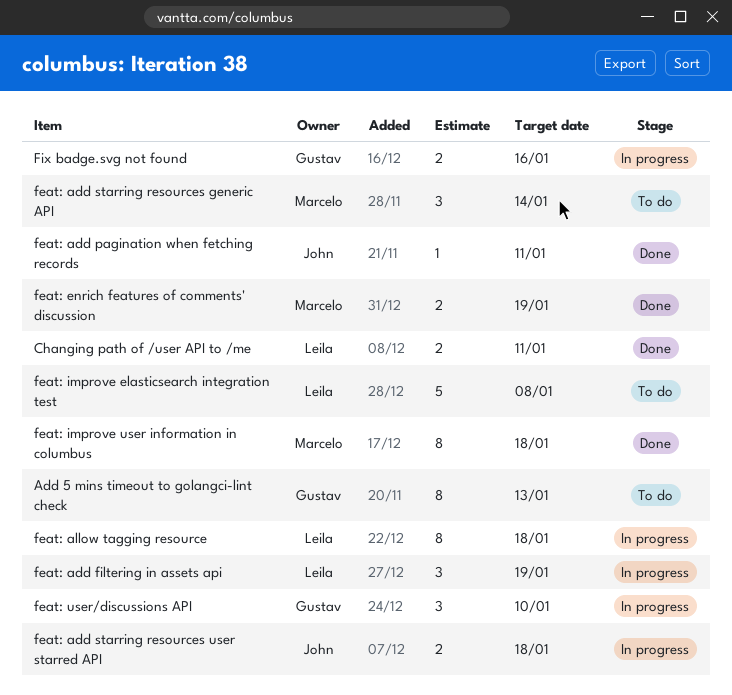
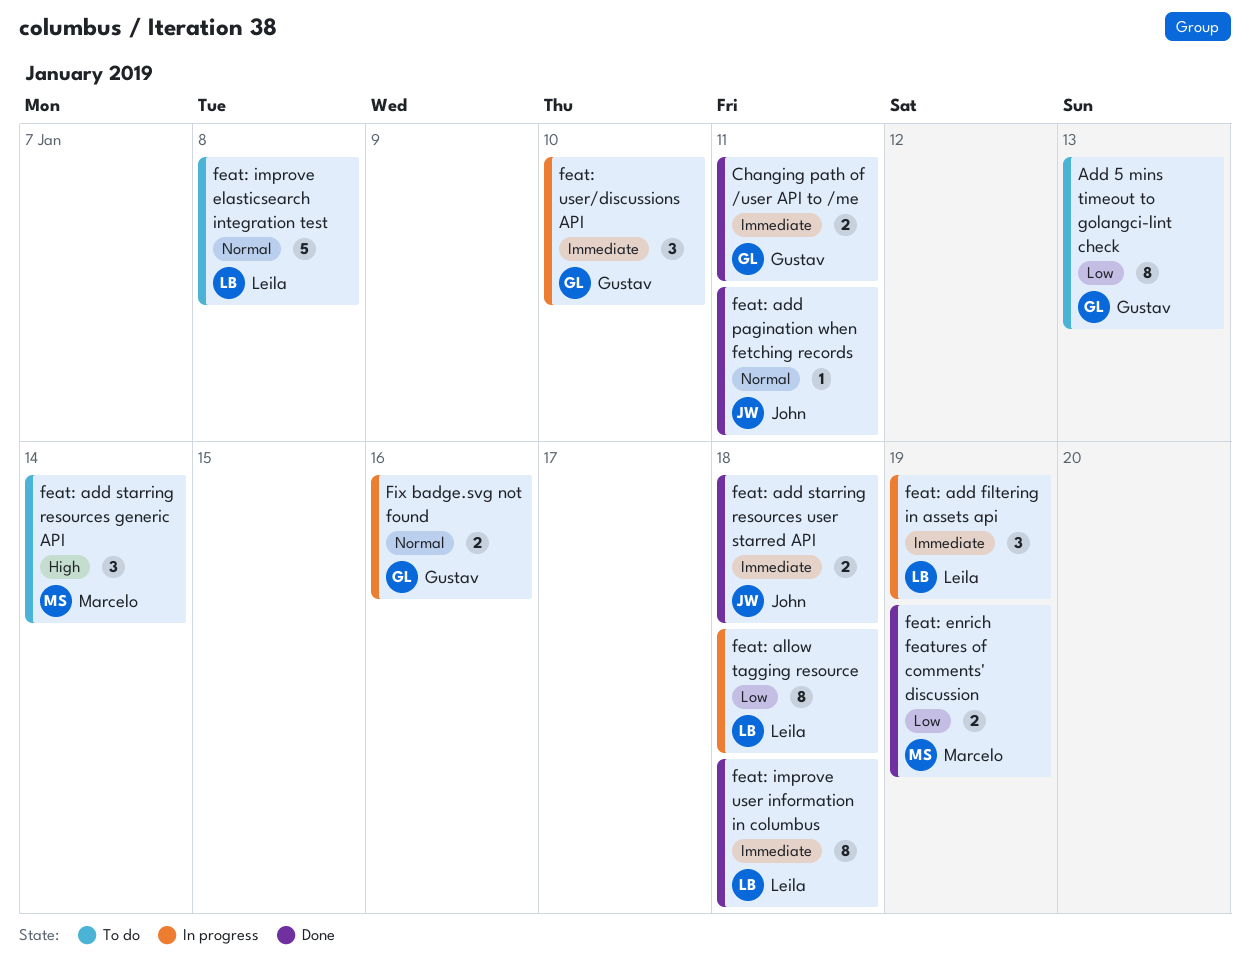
Changing path of /user API to /me, owner: Leila -> Gustav
feat: add starring resources user starred API, status: In progress -> Done
feat: improve user information in columbus, owner: Marcelo -> Leila

